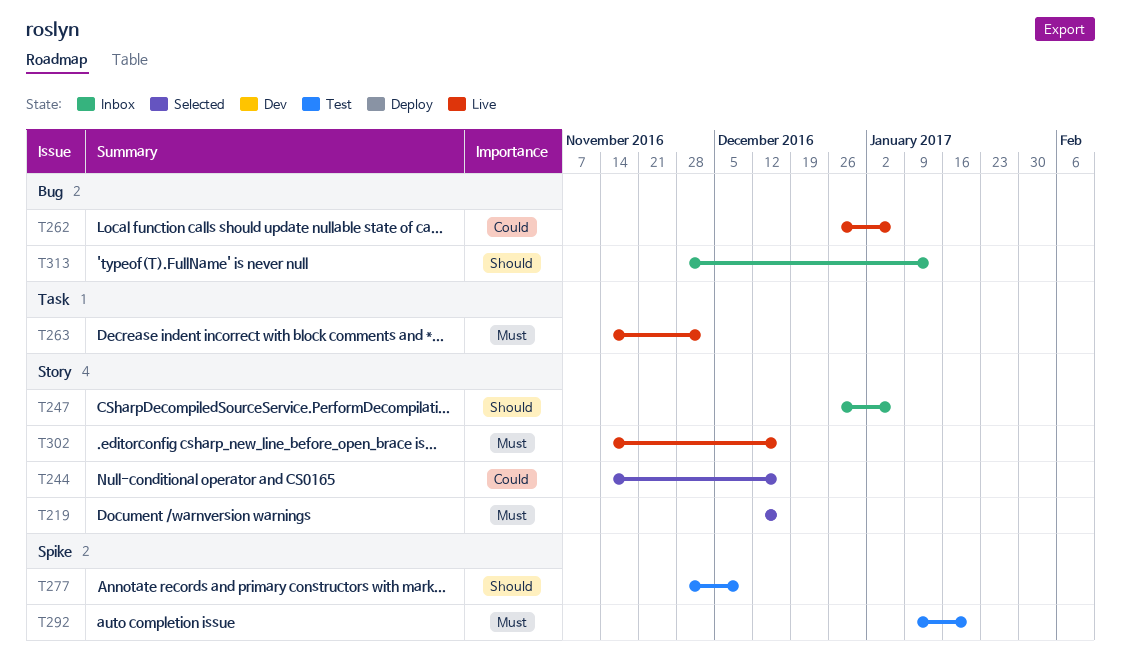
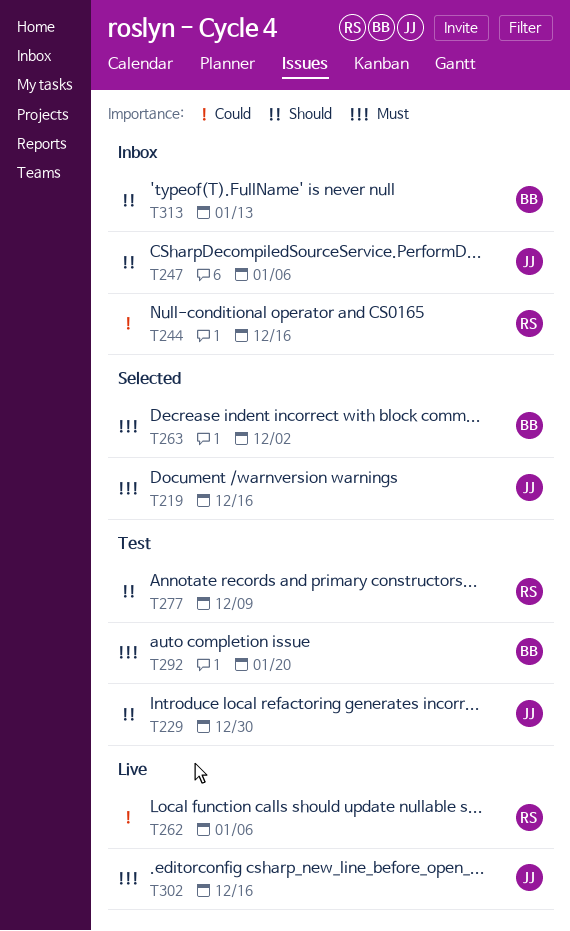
T229: none -> present
T244, status: Selected -> Inbox
T263, status: Live -> Selected

